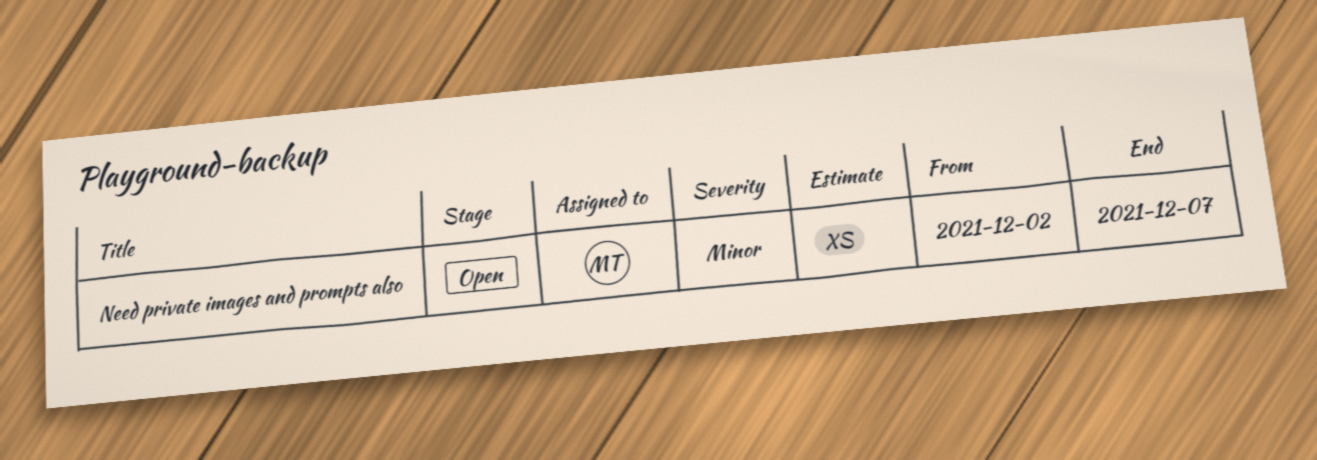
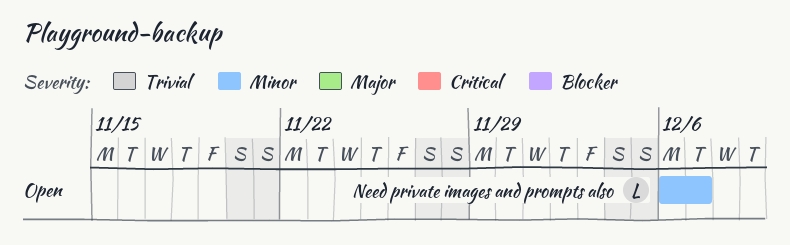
Need private images and prompts also, estimate: XS -> L
Need private images and prompts also, start: Dec 2 -> Dec 6

